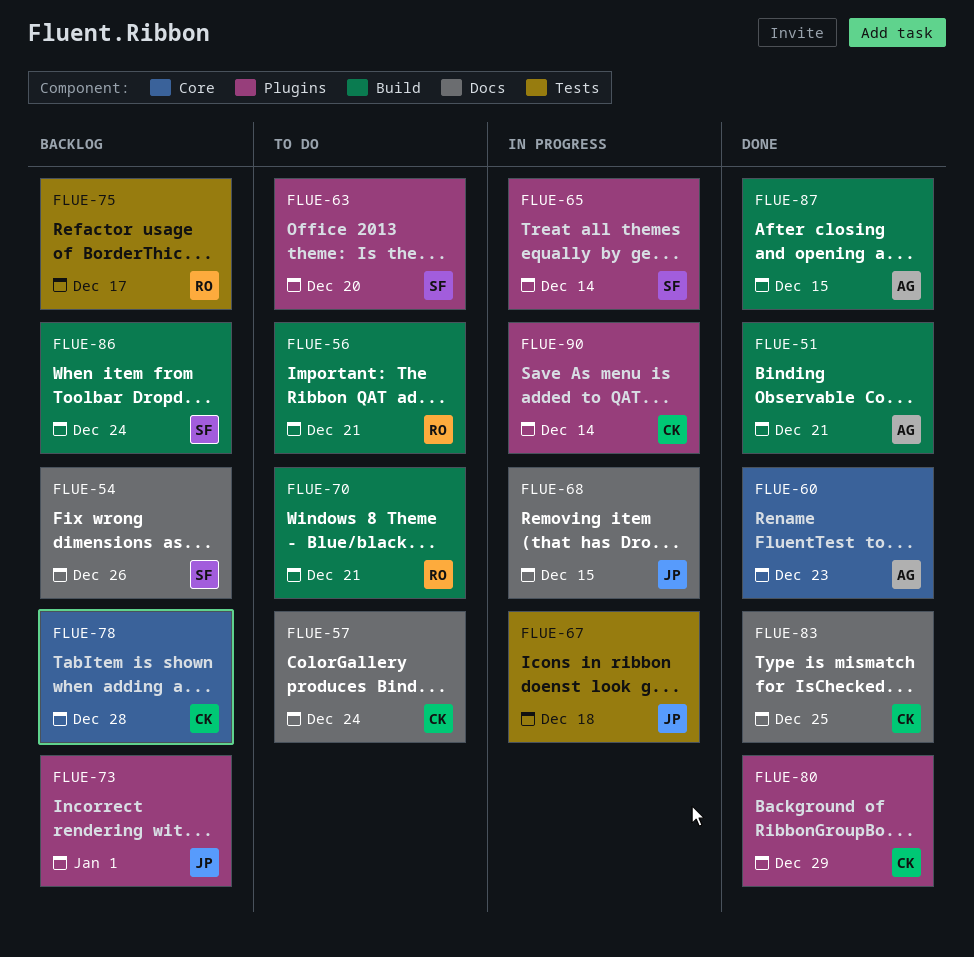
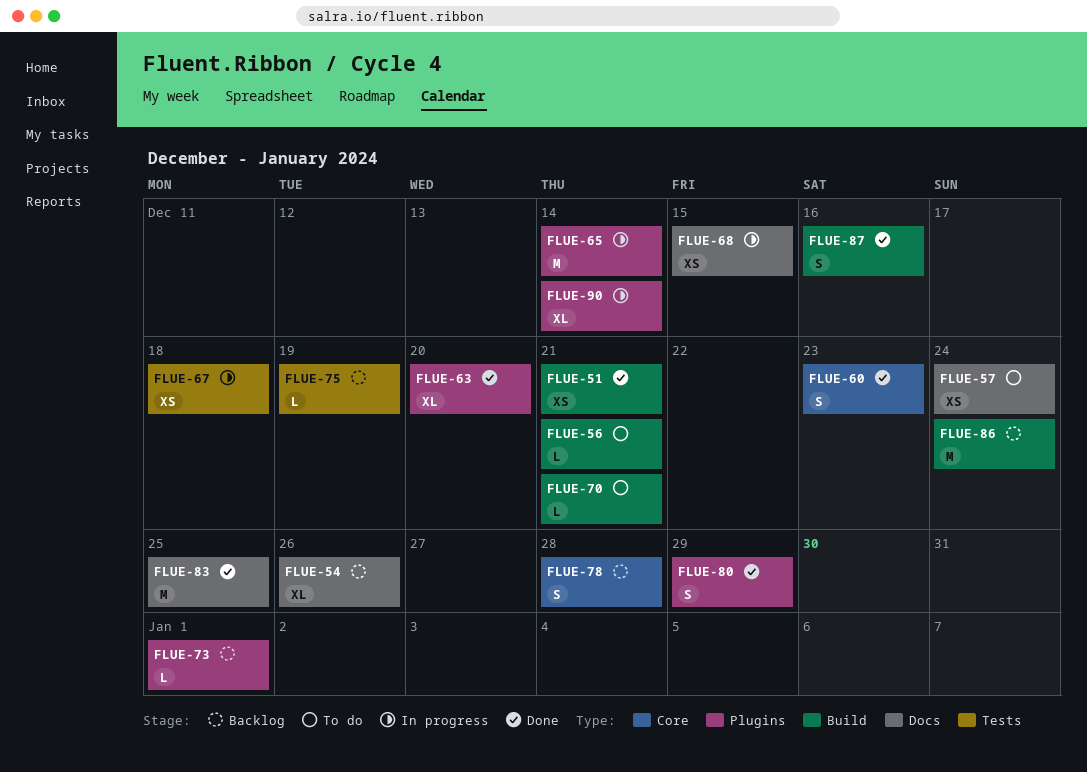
FLUE-63, status: To do -> Done
FLUE-75, due: Dec 17 -> Dec 19
FLUE-87, due: Dec 15 -> Dec 16

